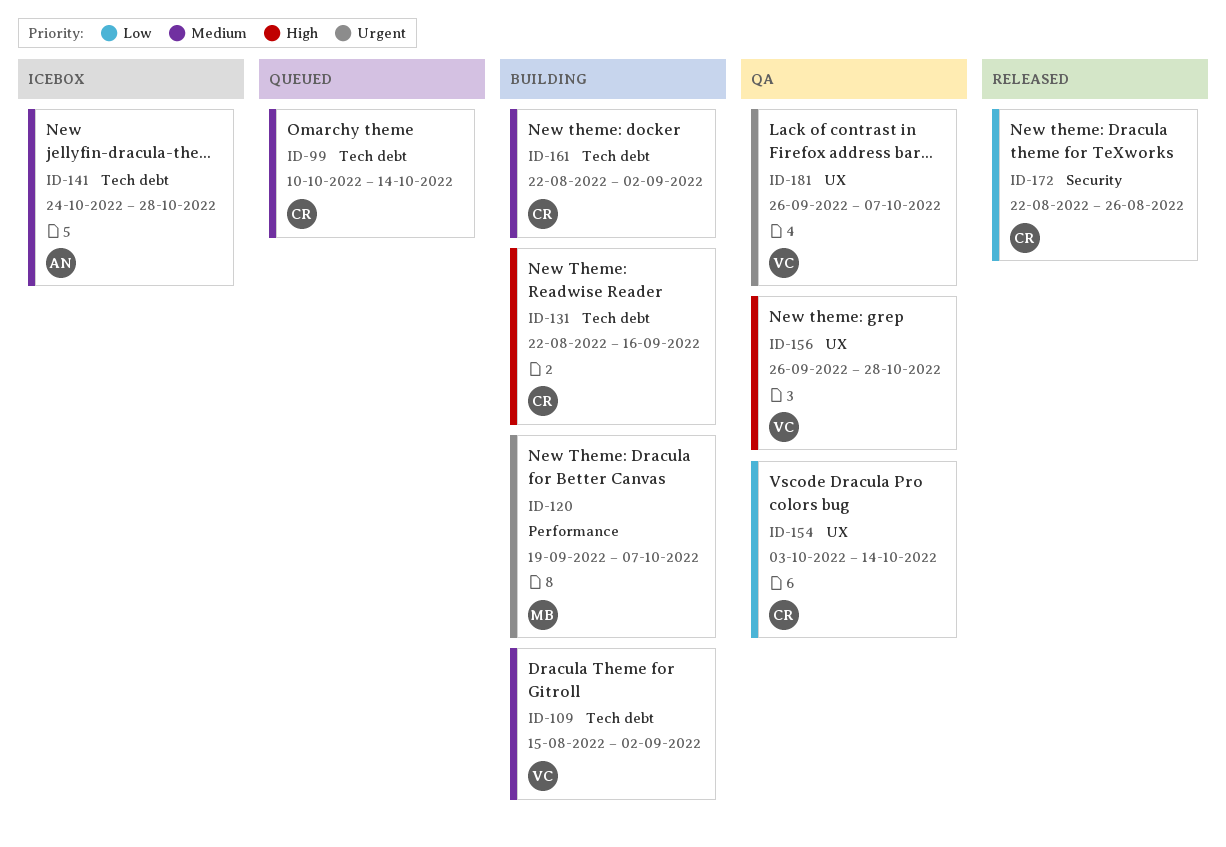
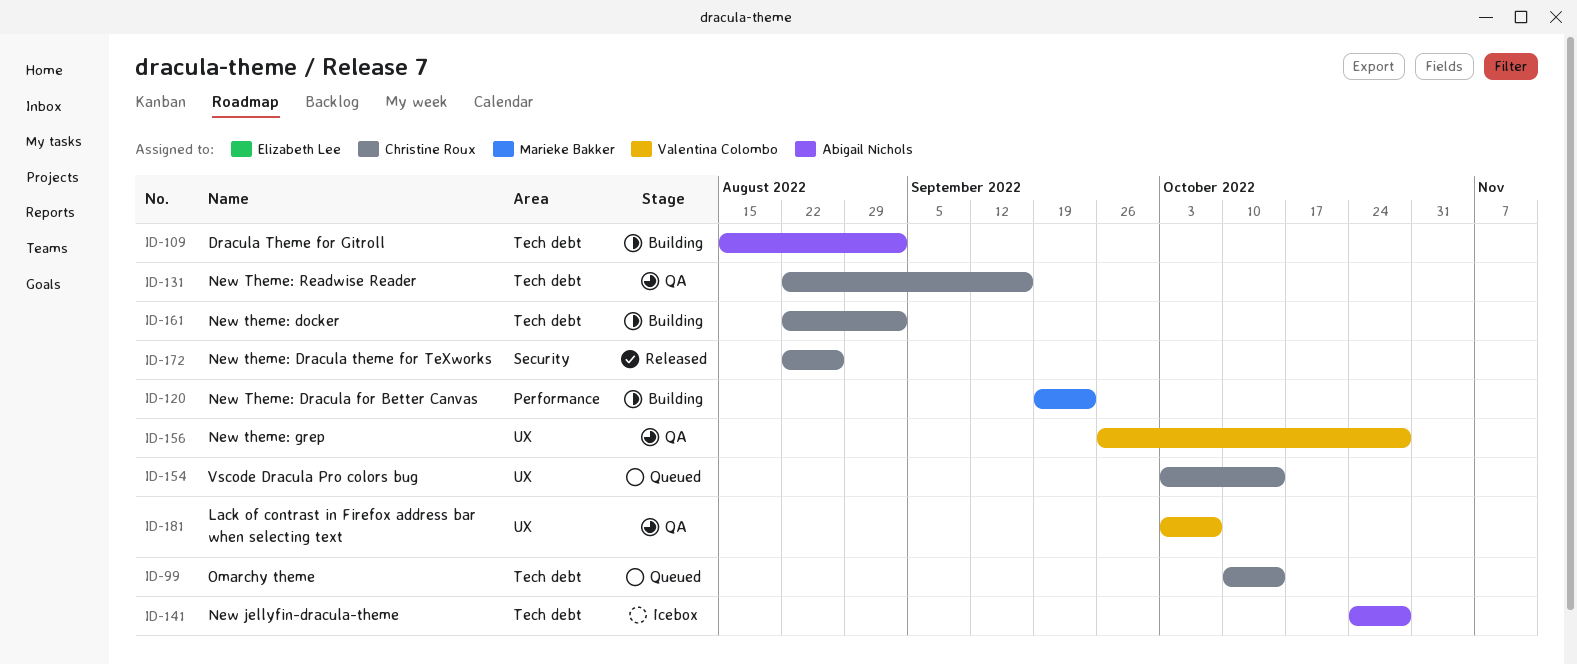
ID-109, owner: Valentina Colombo -> Abigail Nichols
ID-120, due: Oct 7 -> Sep 23
ID-131, status: Building -> QA
ID-154, status: QA -> Queued
ID-181, start: Sep 26 -> Oct 3

